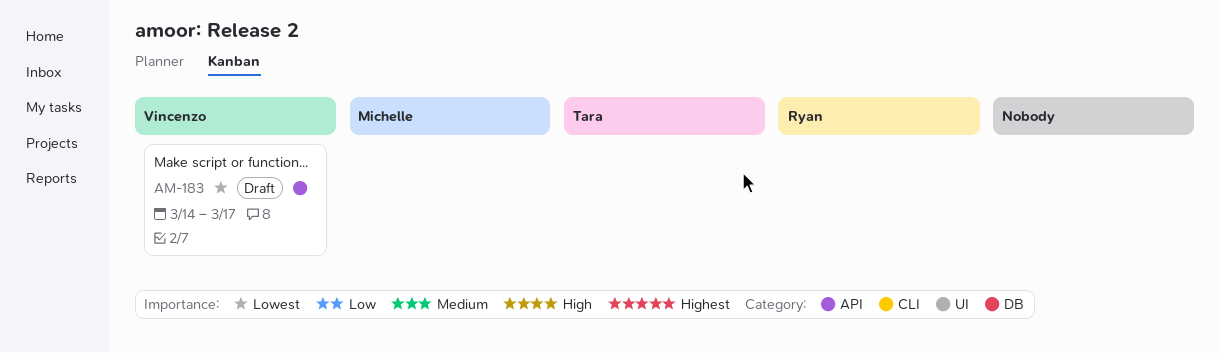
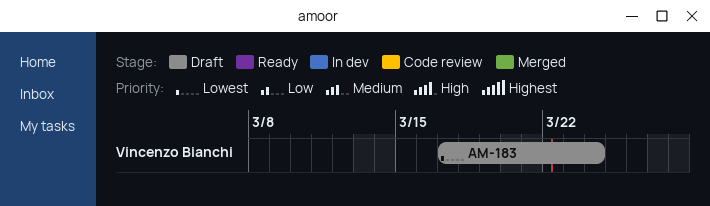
AM-183, start: Mar 14 -> Mar 17
AM-183, due: Mar 17 -> Mar 24

